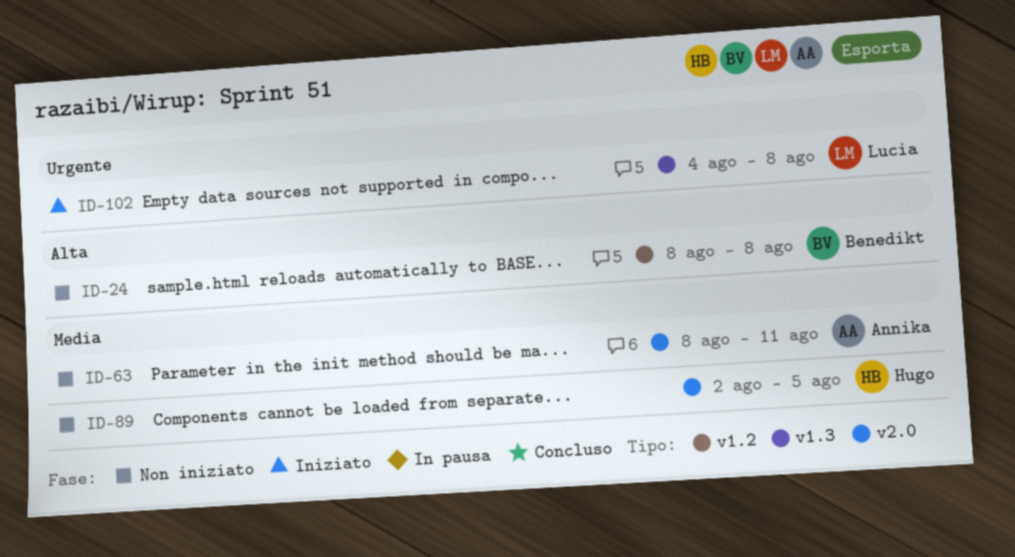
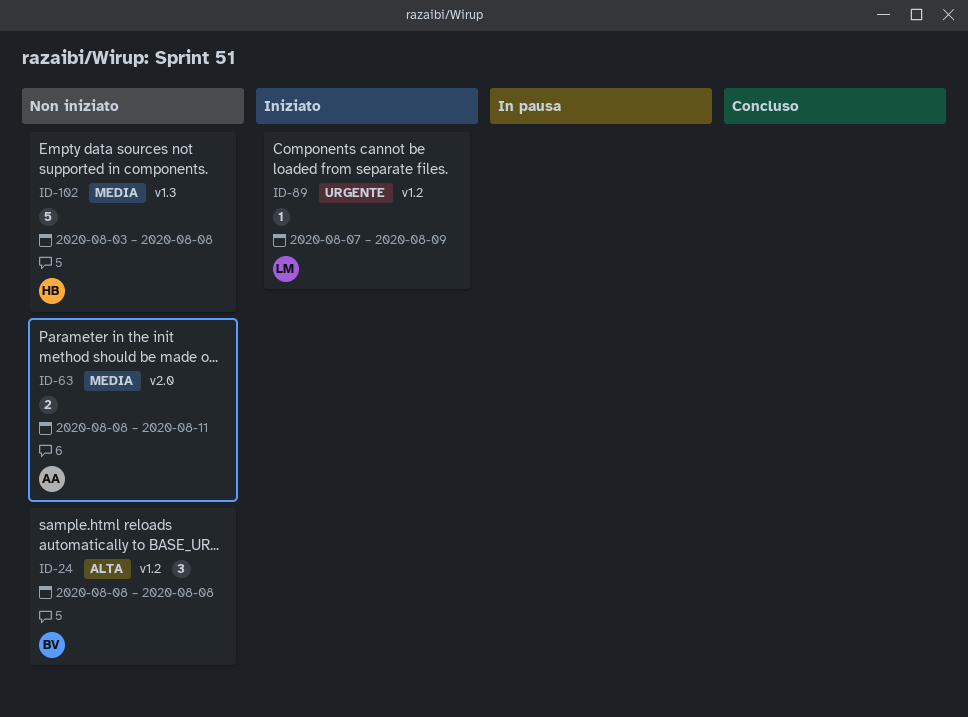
ID-89, status: Non iniziato -> Iniziato
ID-89, owner: Hugo -> Lucia
ID-89, priority: Media -> Urgente
ID-89, label: v2.0 -> v1.2
ID-89, start: Aug 2 -> Aug 7
ID-89, due: Aug 5 -> Aug 9
ID-102, status: Iniziato -> Non iniziato
ID-102, owner: Lucia -> Hugo
ID-102, priority: Urgente -> Media
ID-102, start: Aug 4 -> Aug 3

